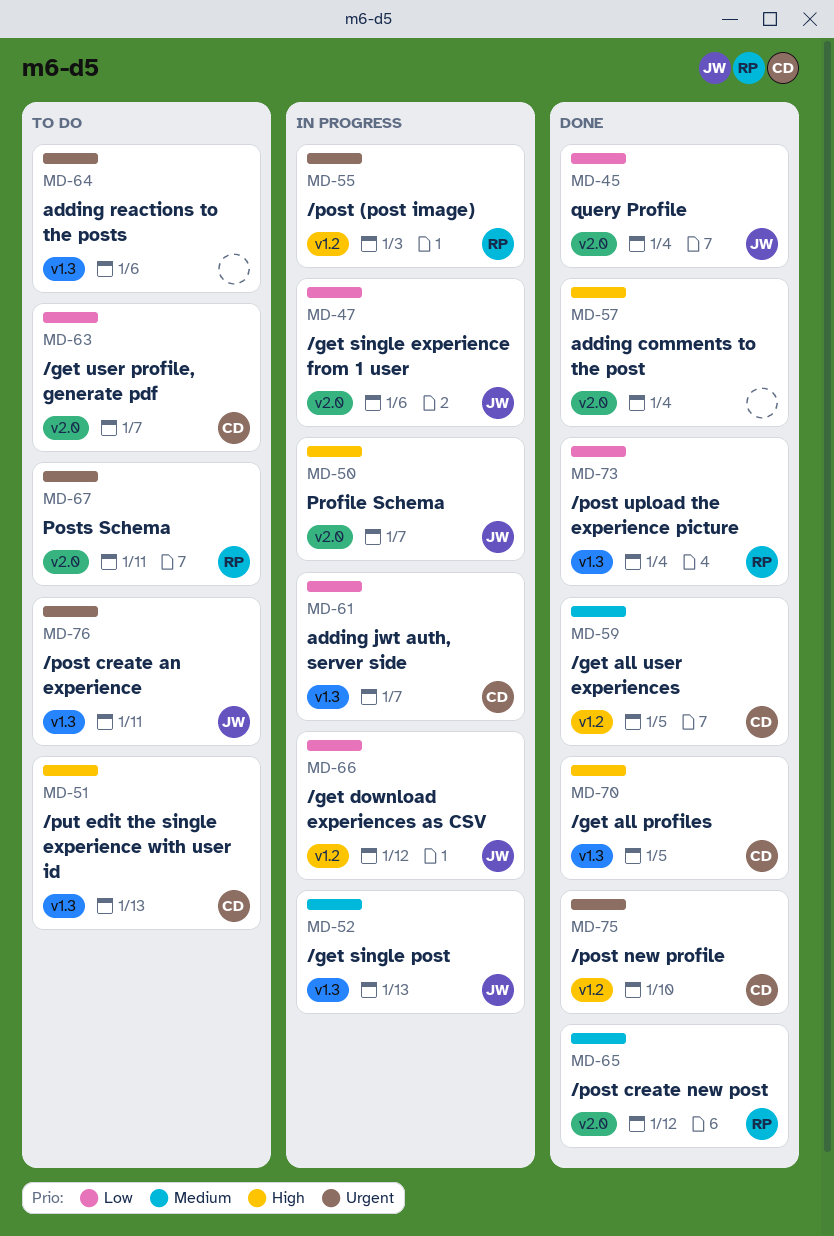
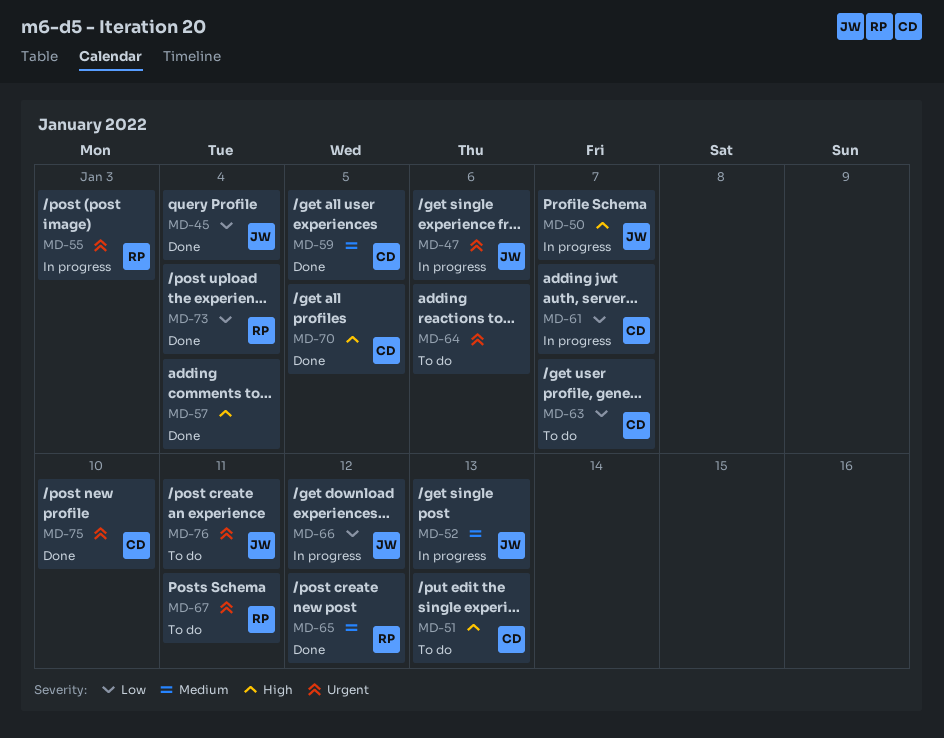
MD-47, priority: Low -> Urgent

